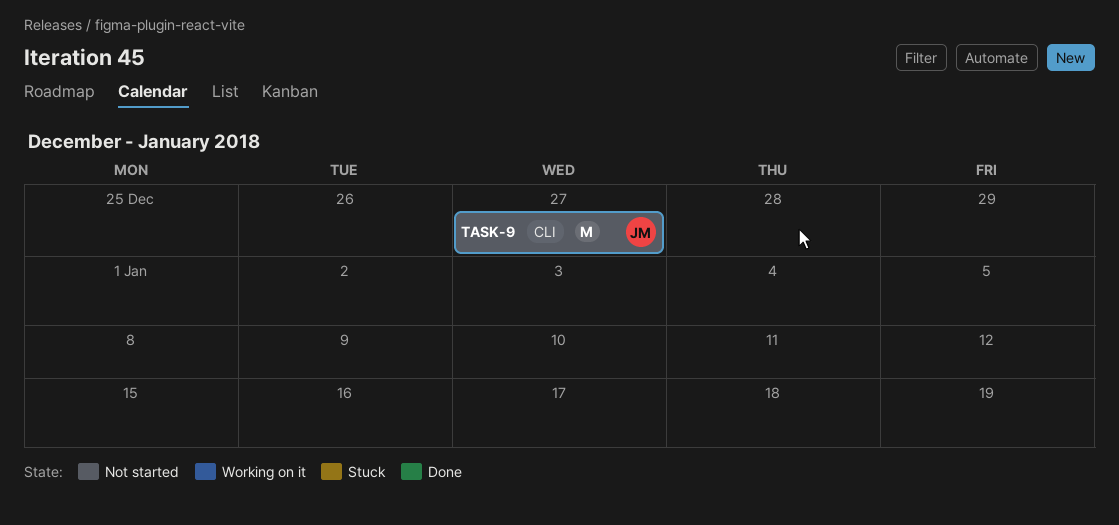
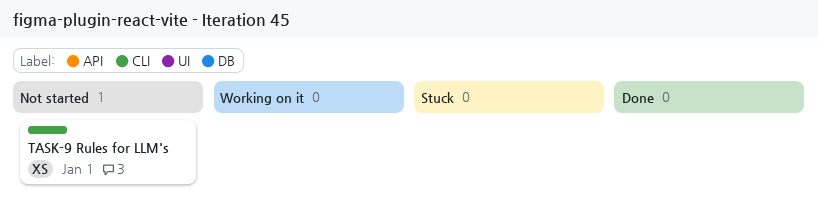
TASK-9, estimate: M -> XS
TASK-9, due: Dec 27 -> Jan 1

